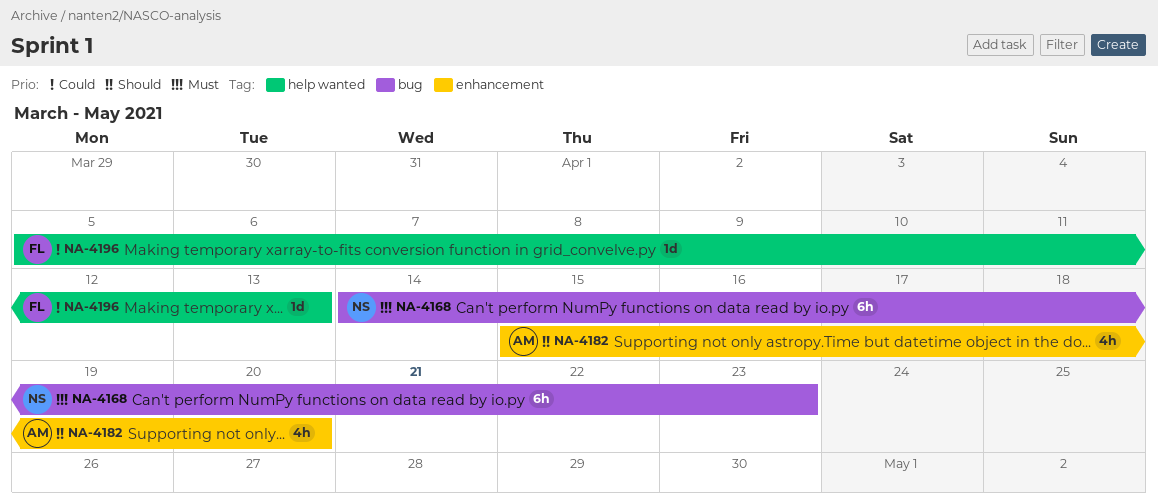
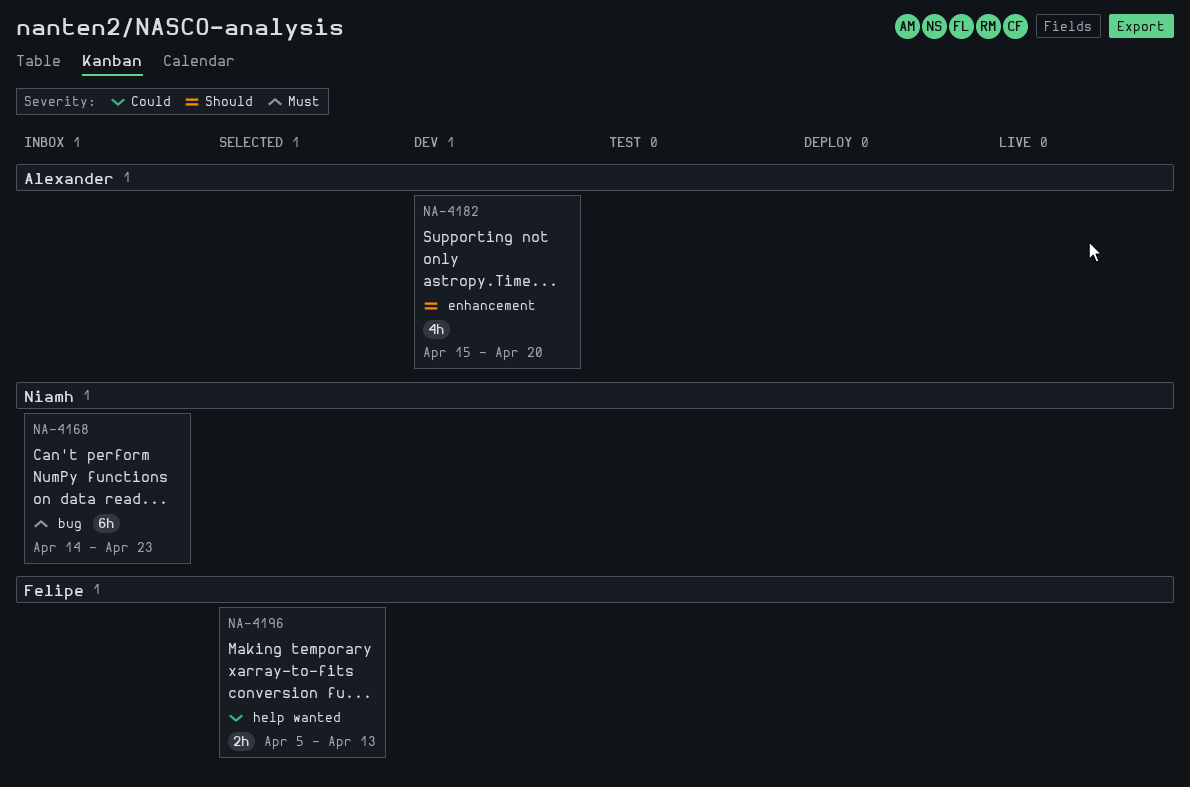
NA-4196, estimate: 1d -> 2h

